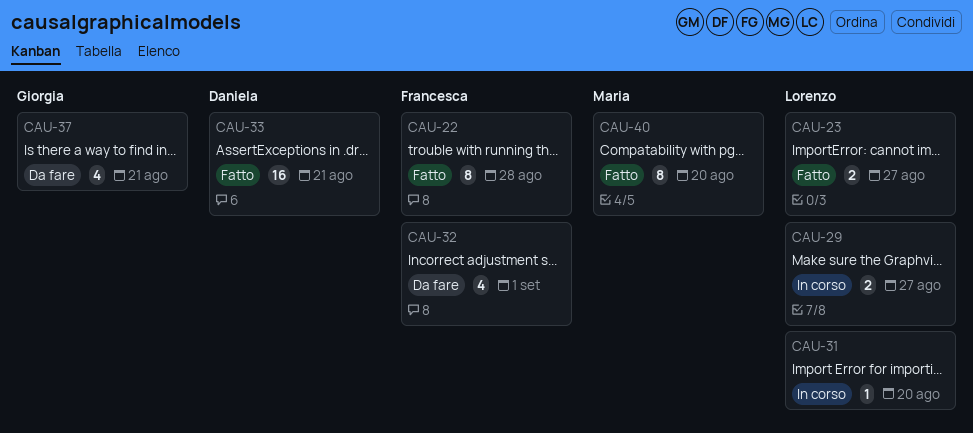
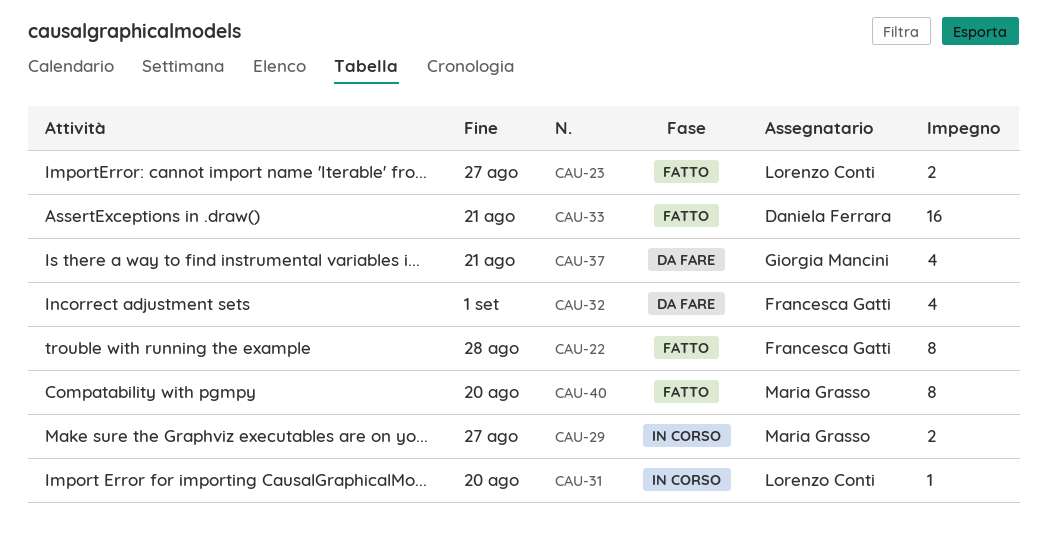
CAU-29, owner: Lorenzo Conti -> Maria Grasso

